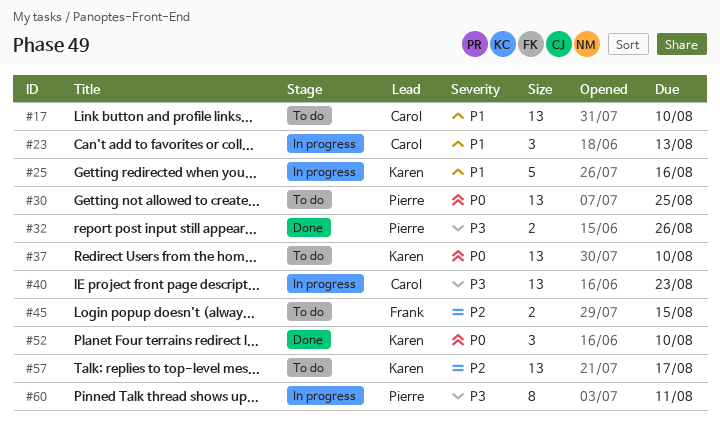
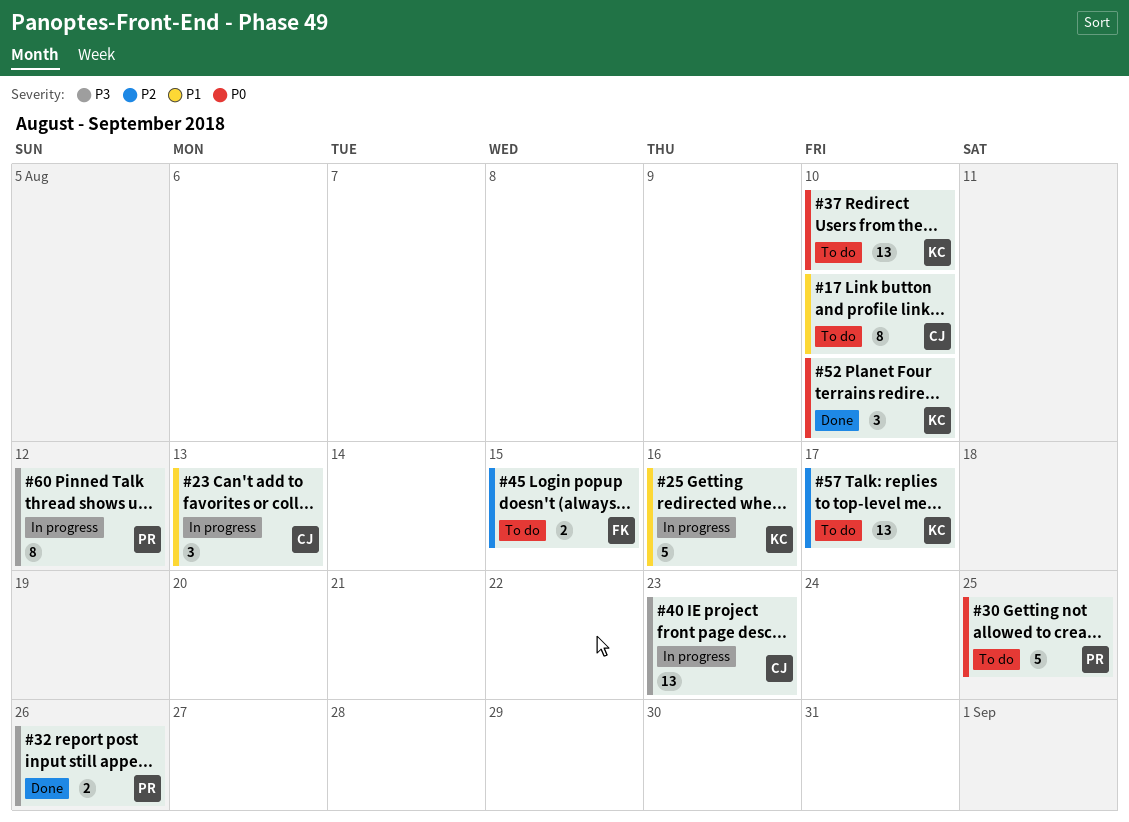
#17, estimate: 13 -> 8
#30, estimate: 13 -> 5
#60, due: Aug 11 -> Aug 12

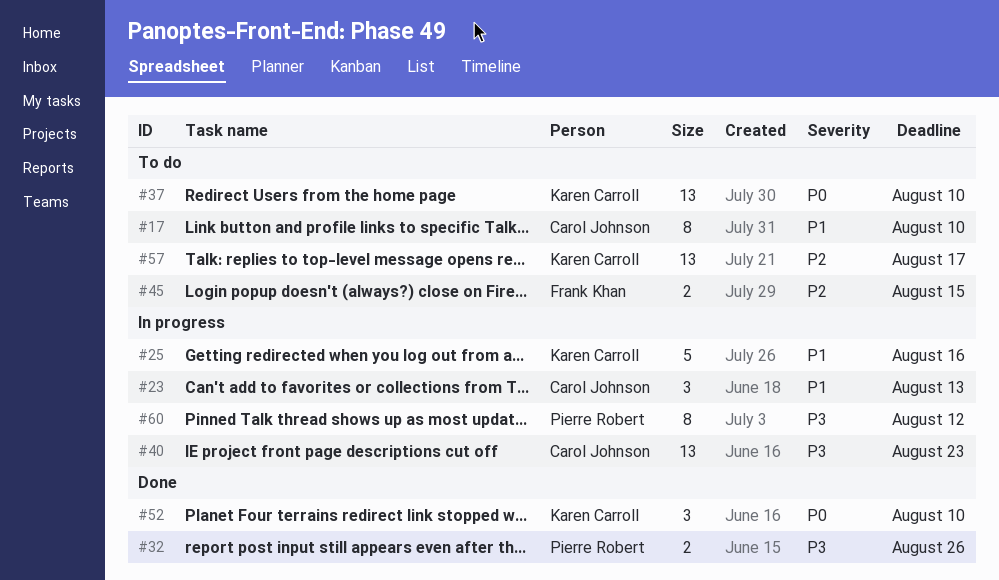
#30: present -> none

